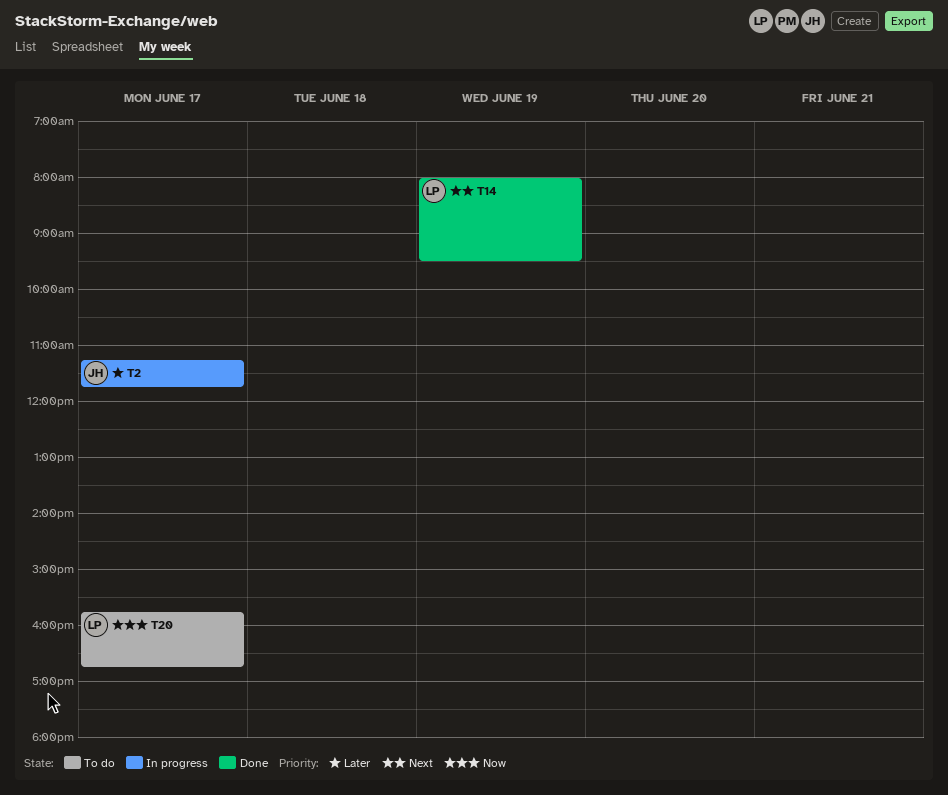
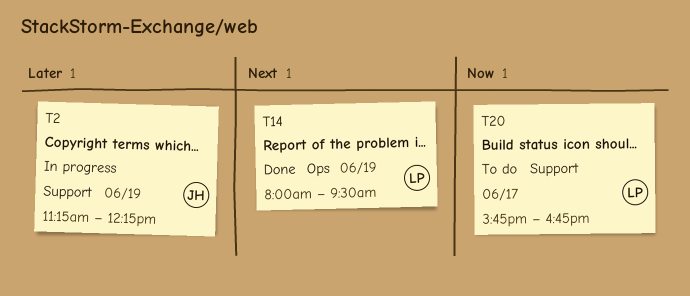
T2, day: Jun 17 -> Jun 19
T2, ends: 11:45 -> 12:15

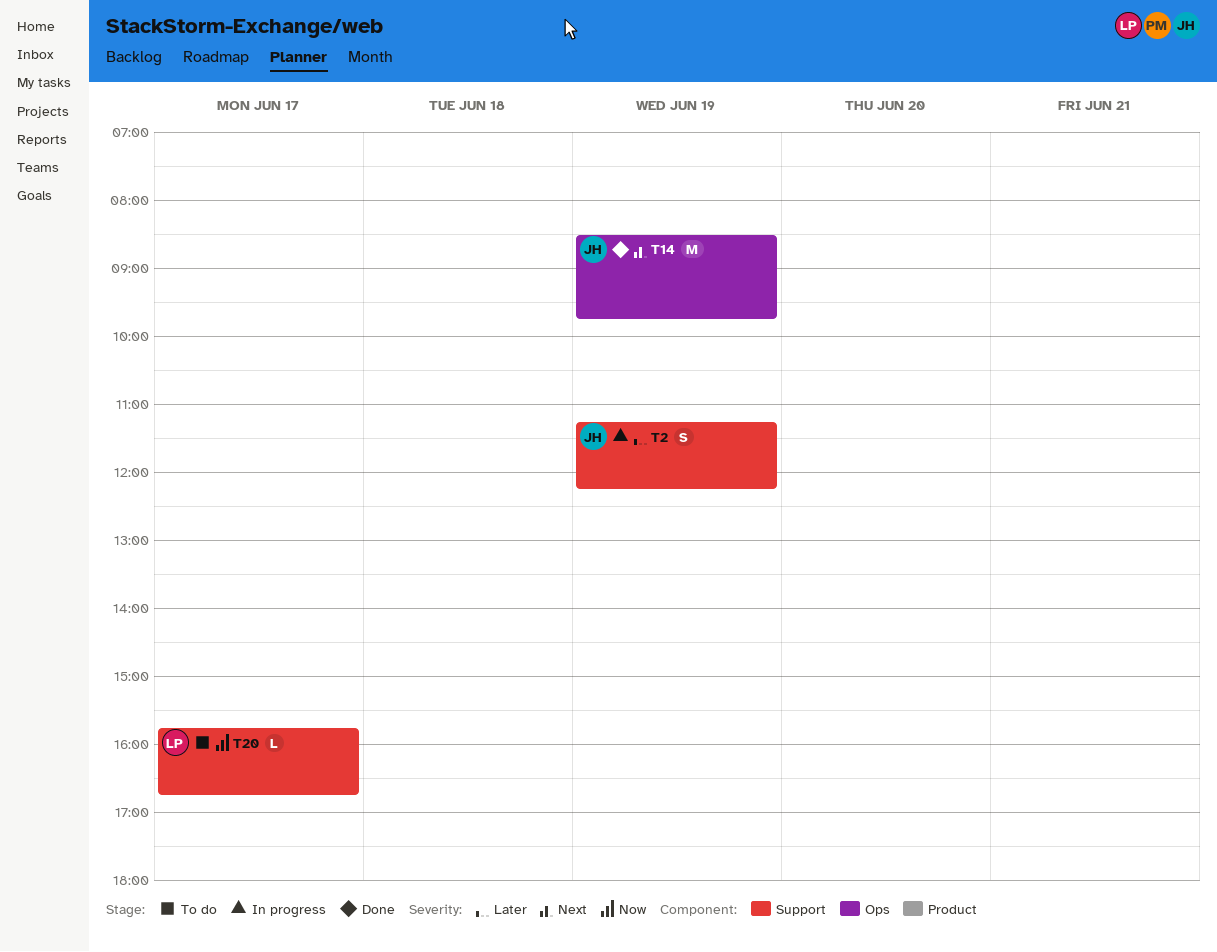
T14, owner: LP -> JH
T14, begins: 08:00 -> 08:30
T14, ends: 09:30 -> 09:45

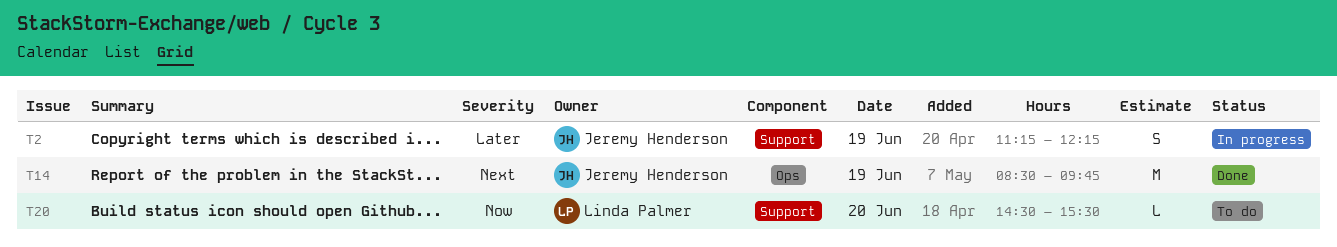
T20, day: Jun 17 -> Jun 20
T20, begins: 15:45 -> 14:30
T20, ends: 16:45 -> 15:30

